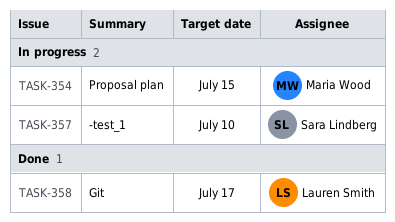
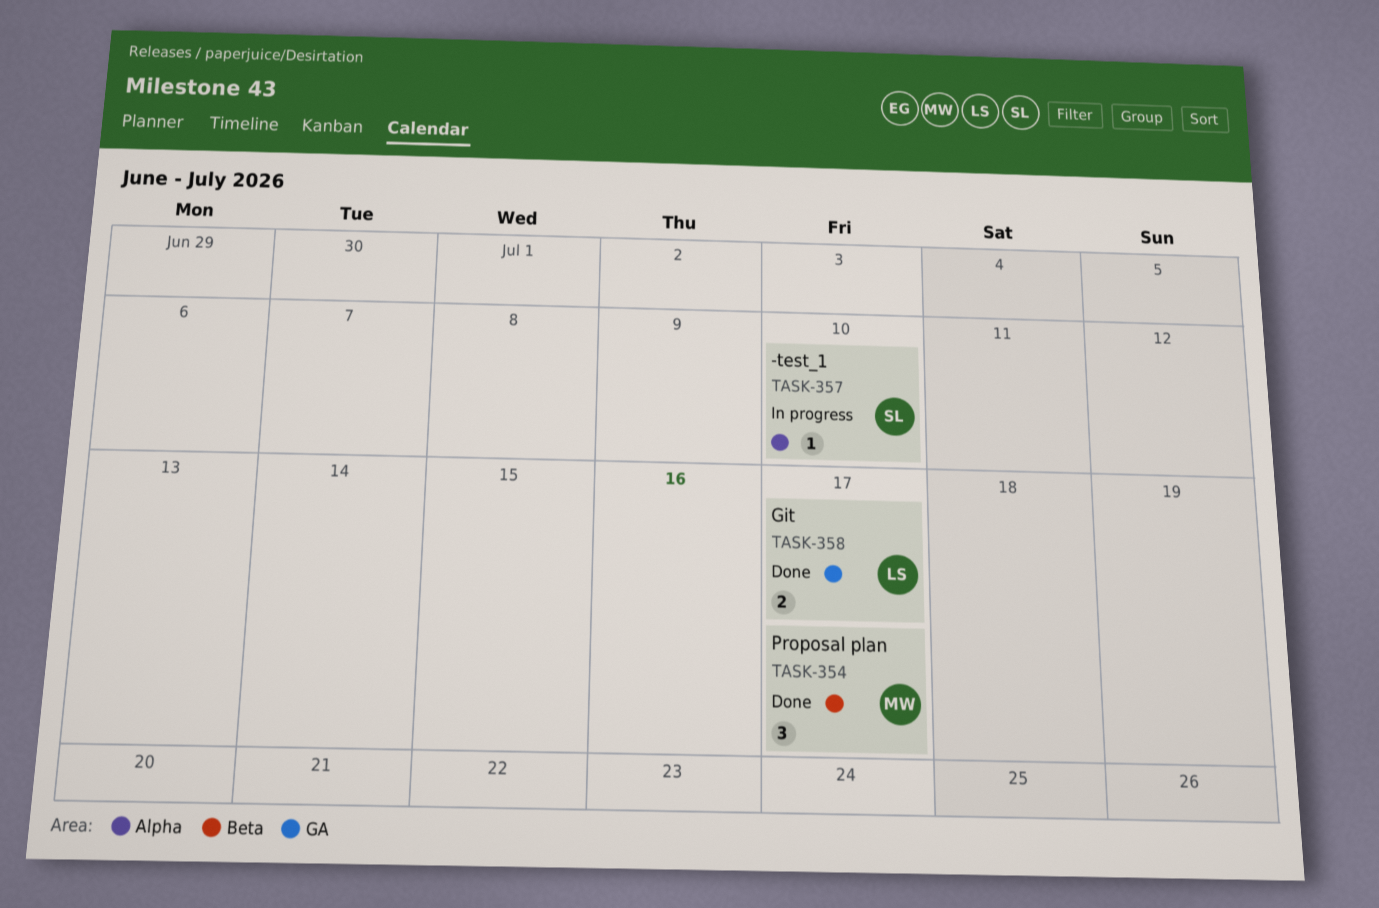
TASK-354, status: In progress -> Done
TASK-354, due: Jul 15 -> Jul 17

